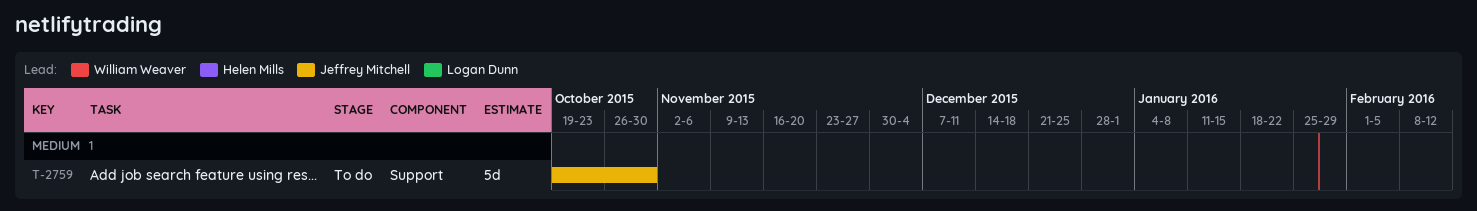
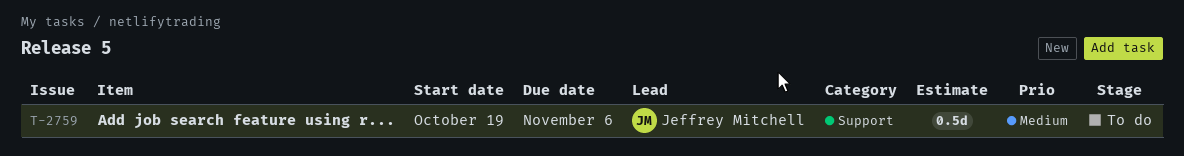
T-2759, estimate: 5d -> 0.5d
T-2759, due: Oct 30 -> Nov 6

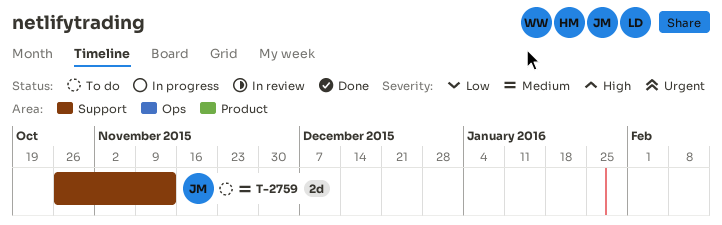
T-2759, estimate: 0.5d -> 2d
T-2759, start: Oct 19 -> Oct 26
T-2759, due: Nov 6 -> Nov 13

